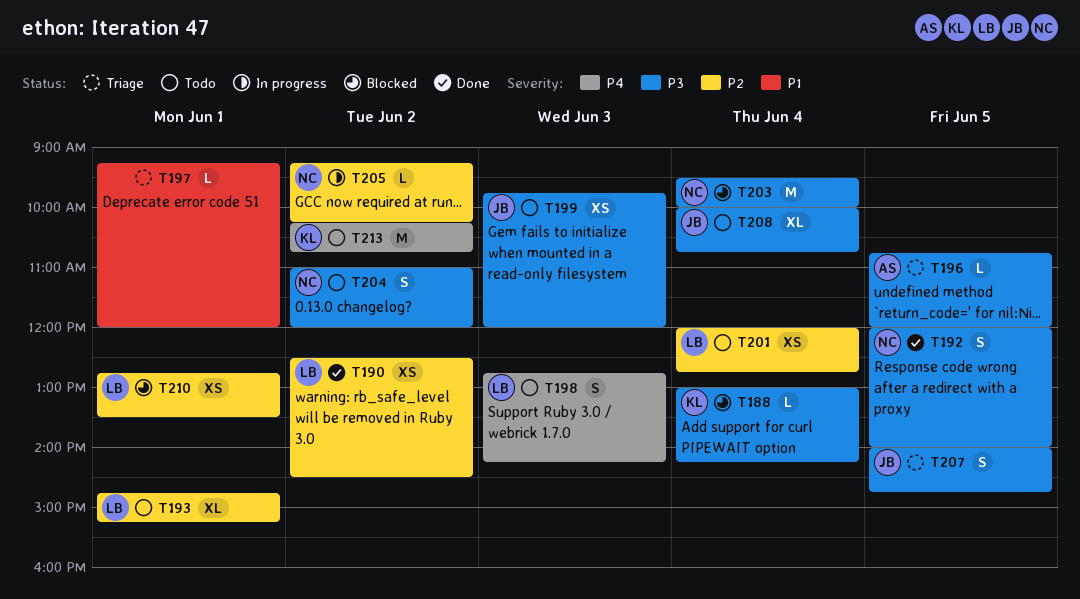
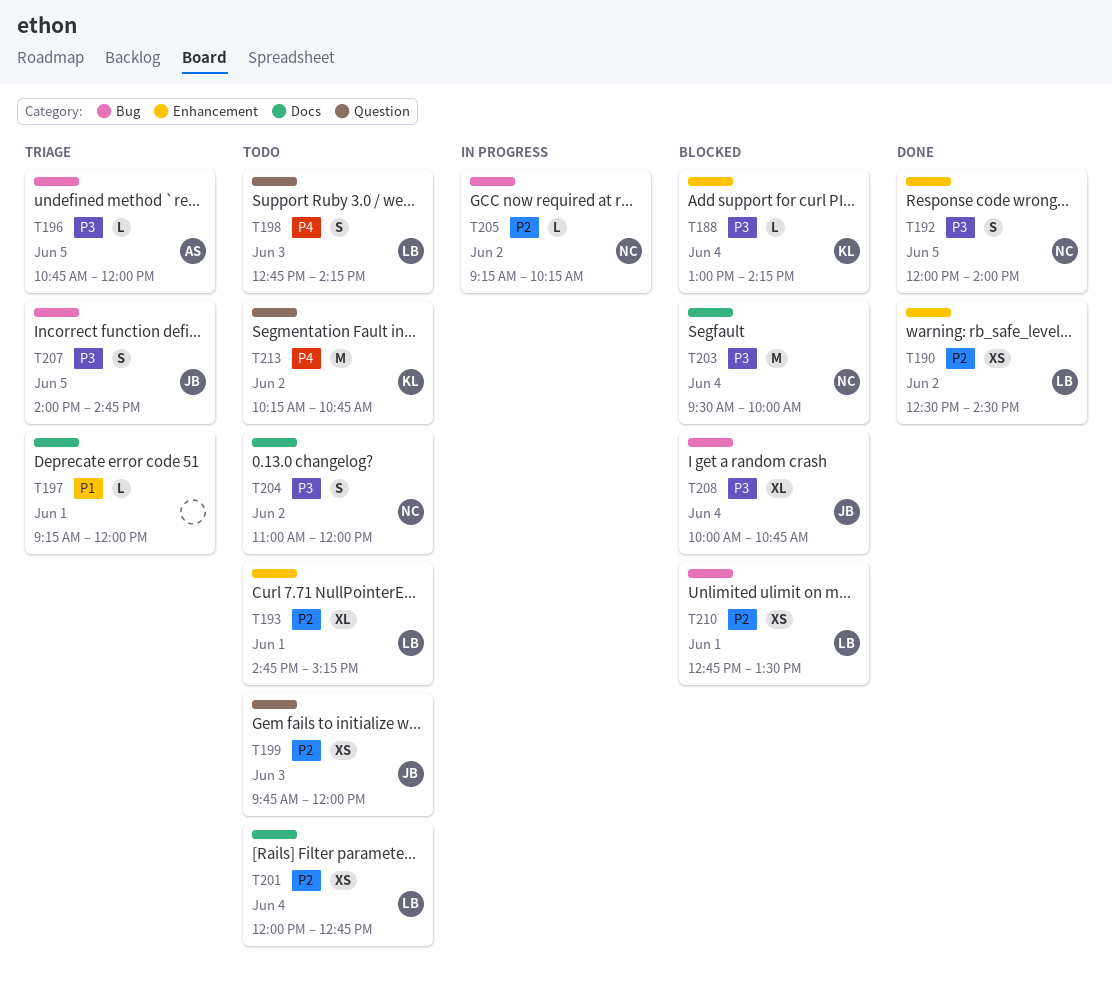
T199, priority: P3 -> P2
T208, status: Todo -> Blocked

